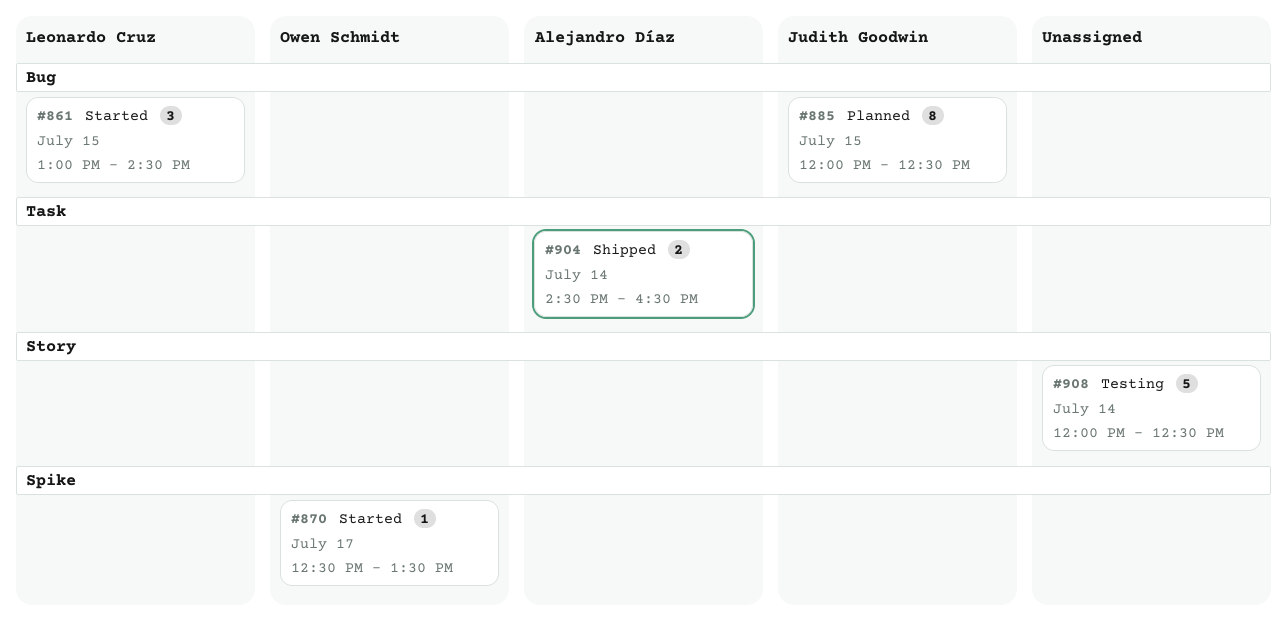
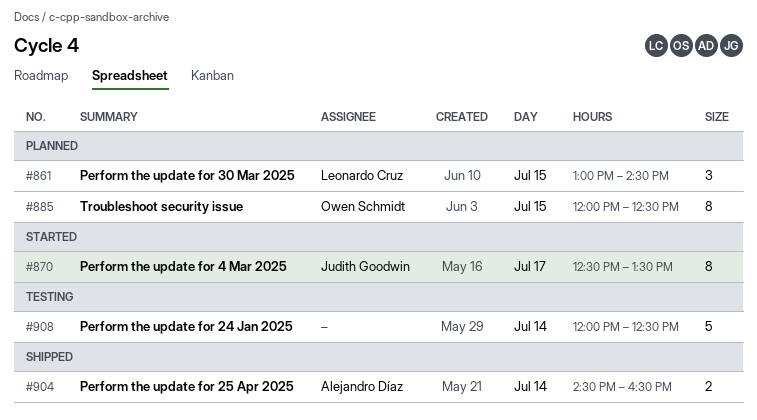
#861, status: Started -> Planned
#870, owner: Owen Schmidt -> Judith Goodwin
#870, estimate: 1 -> 8
#885, owner: Judith Goodwin -> Owen Schmidt

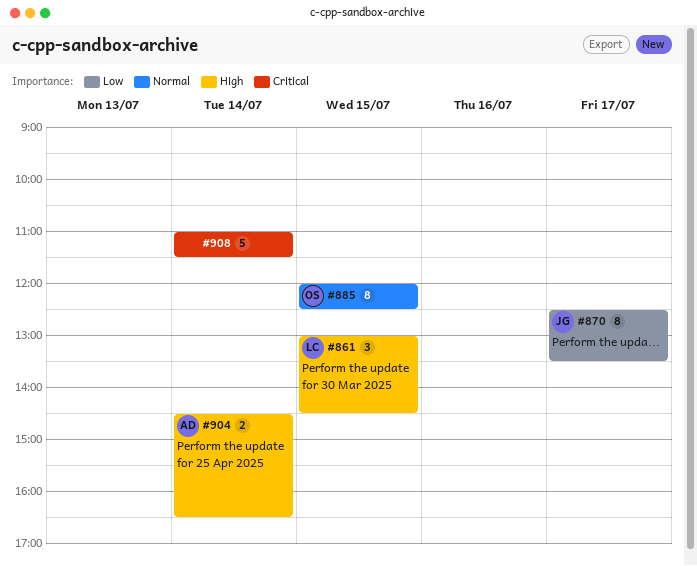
#908, begins: 12:00 -> 11:00
#908, ends: 12:30 -> 11:30

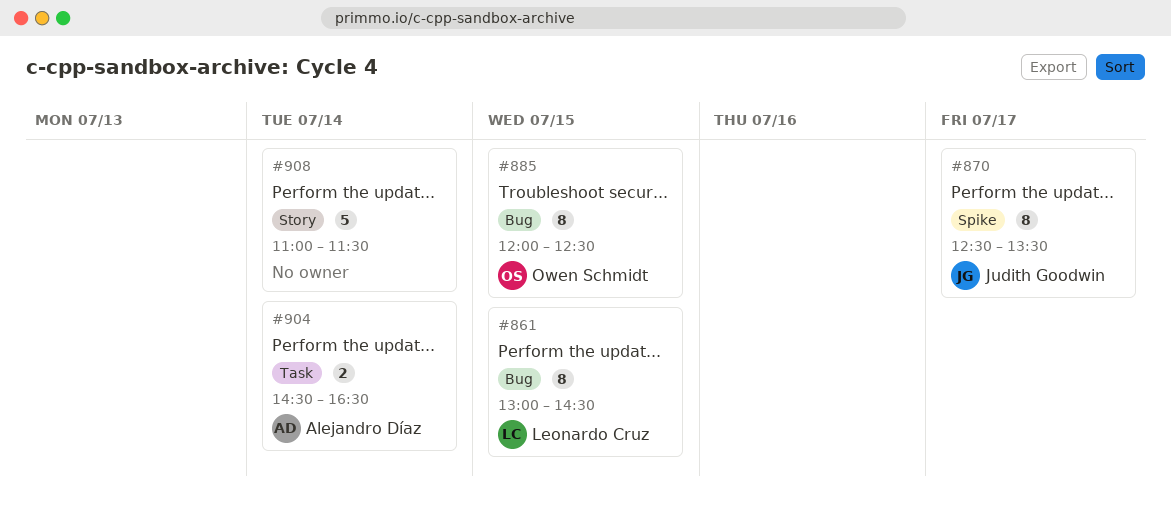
#861, estimate: 3 -> 8

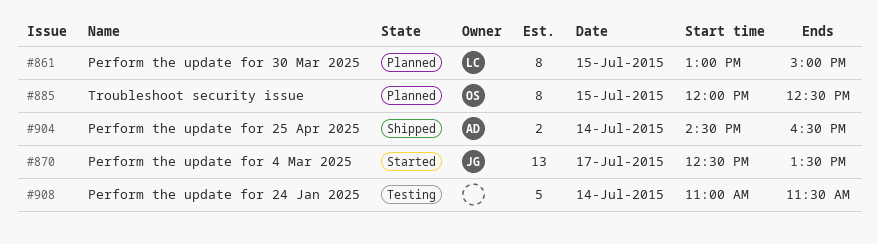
#861, ends: 14:30 -> 15:00
#870, estimate: 8 -> 13

